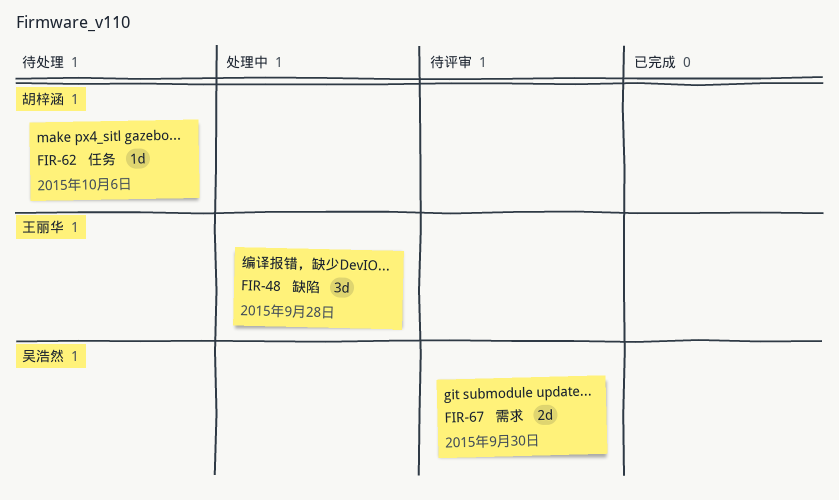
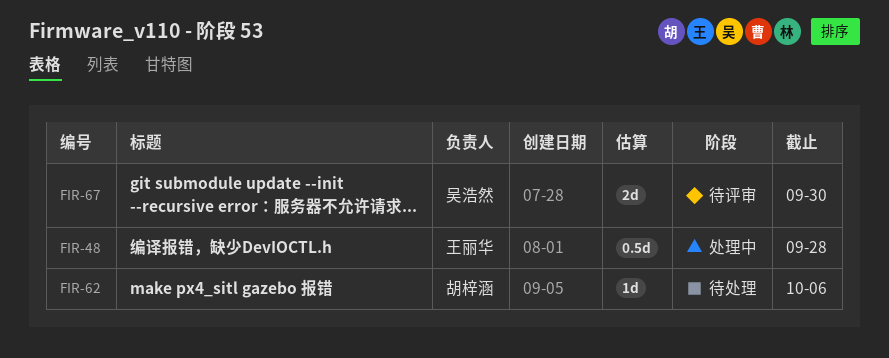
FIR-48, estimate: 3d -> 0.5d

